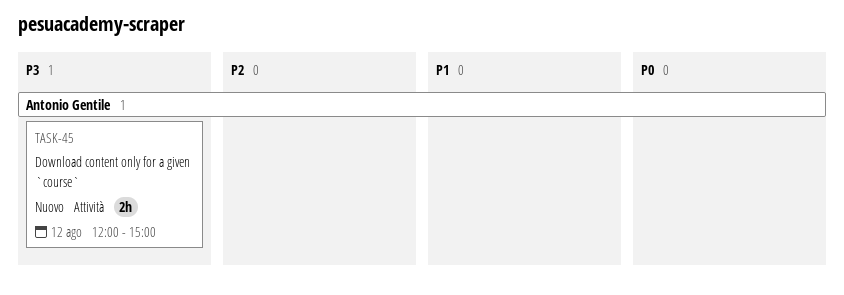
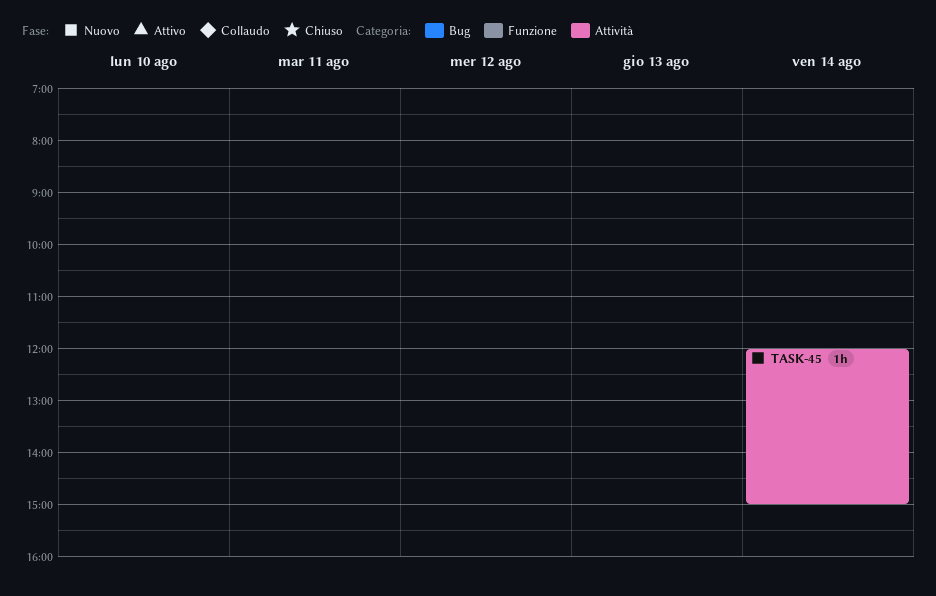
TASK-45, estimate: 2h -> 1h
TASK-45, day: Aug 12 -> Aug 14

